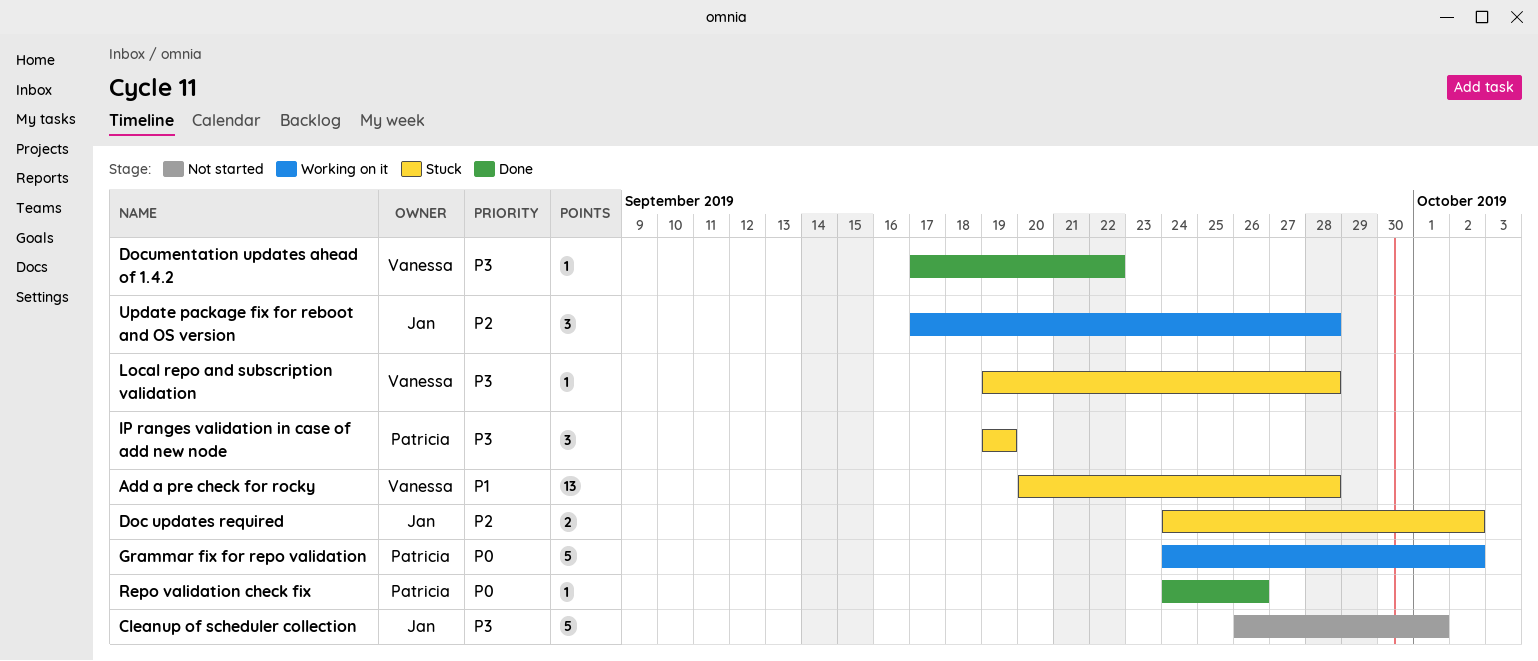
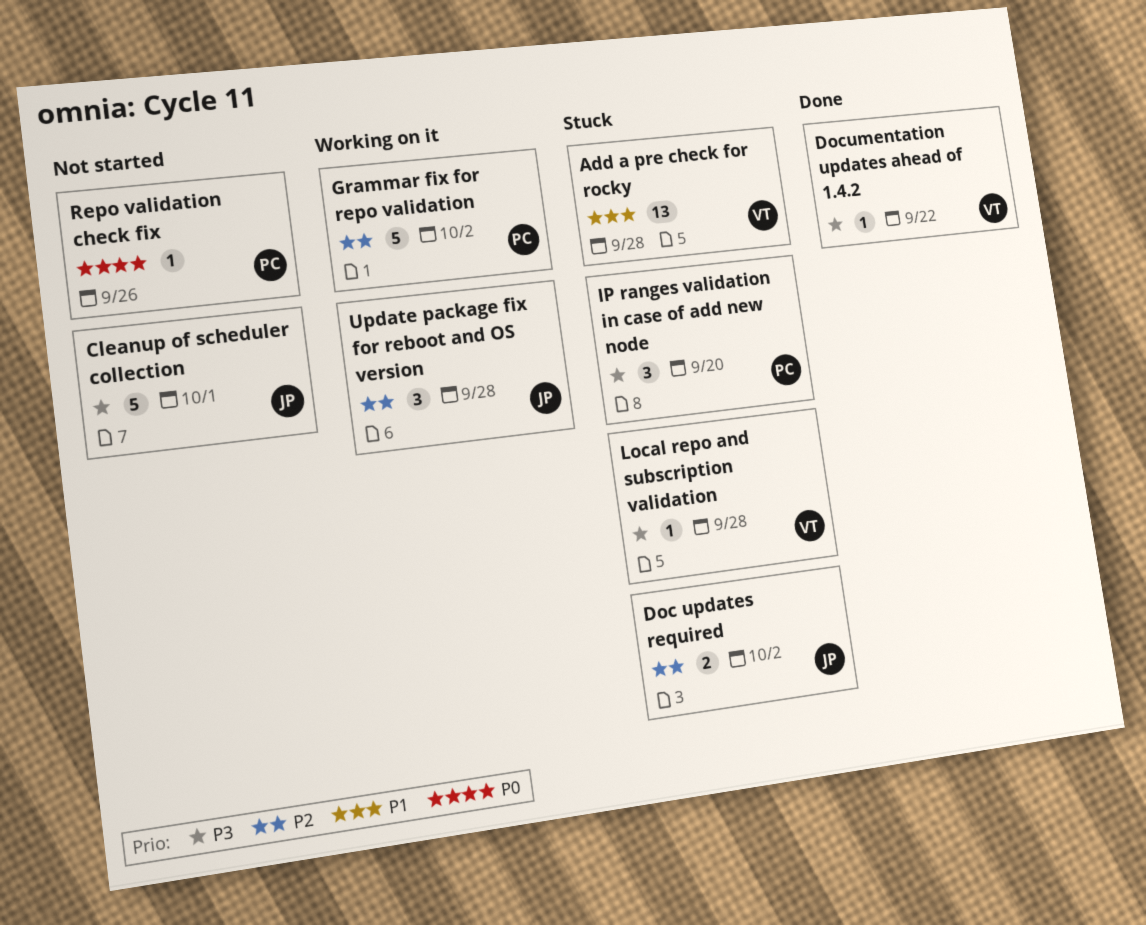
Grammar fix for repo validation, priority: P0 -> P2
IP ranges validation in case of add new node, due: Sep 19 -> Sep 20
Repo validation check fix, status: Done -> Not started

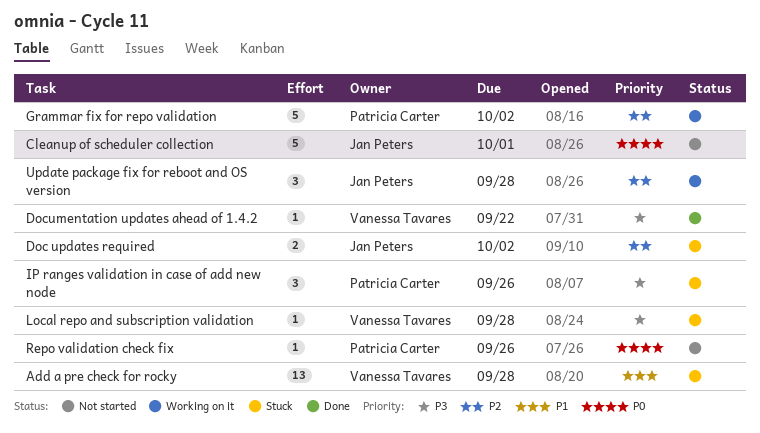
Cleanup of scheduler collection, priority: P3 -> P0
IP ranges validation in case of add new node, due: Sep 20 -> Sep 26

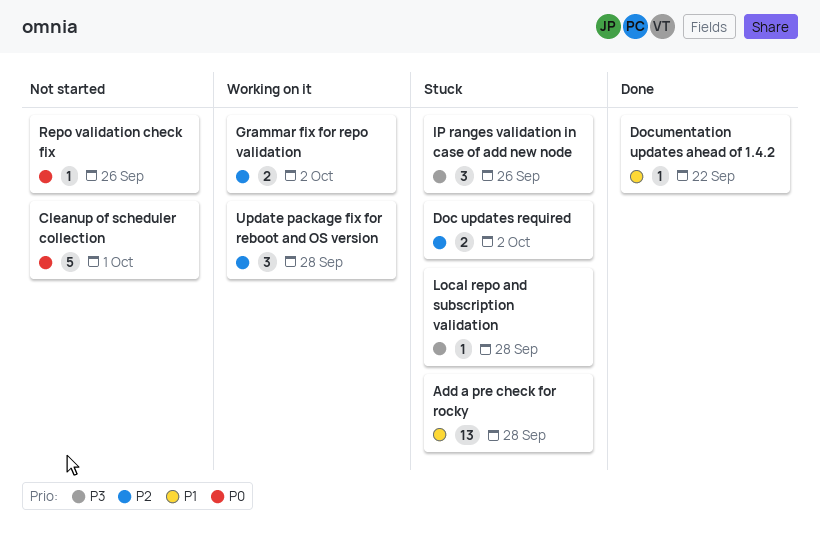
Documentation updates ahead of 1.4.2, priority: P3 -> P1
Grammar fix for repo validation, estimate: 5 -> 2

